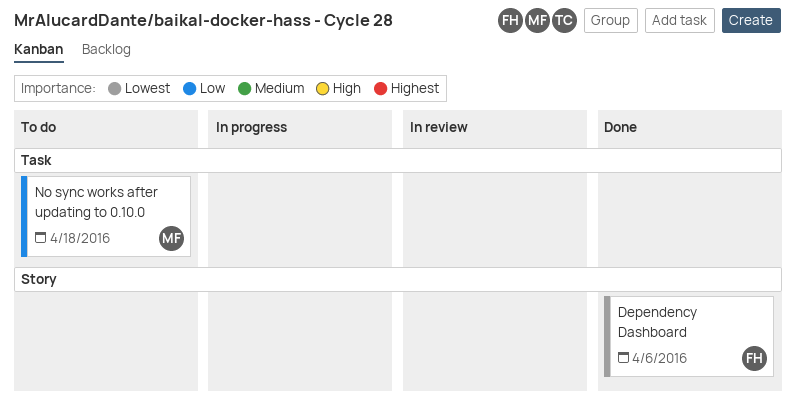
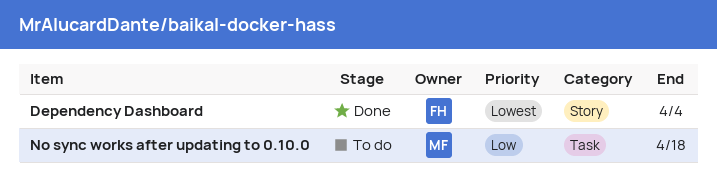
Dependency Dashboard, due: Apr 6 -> Apr 4

